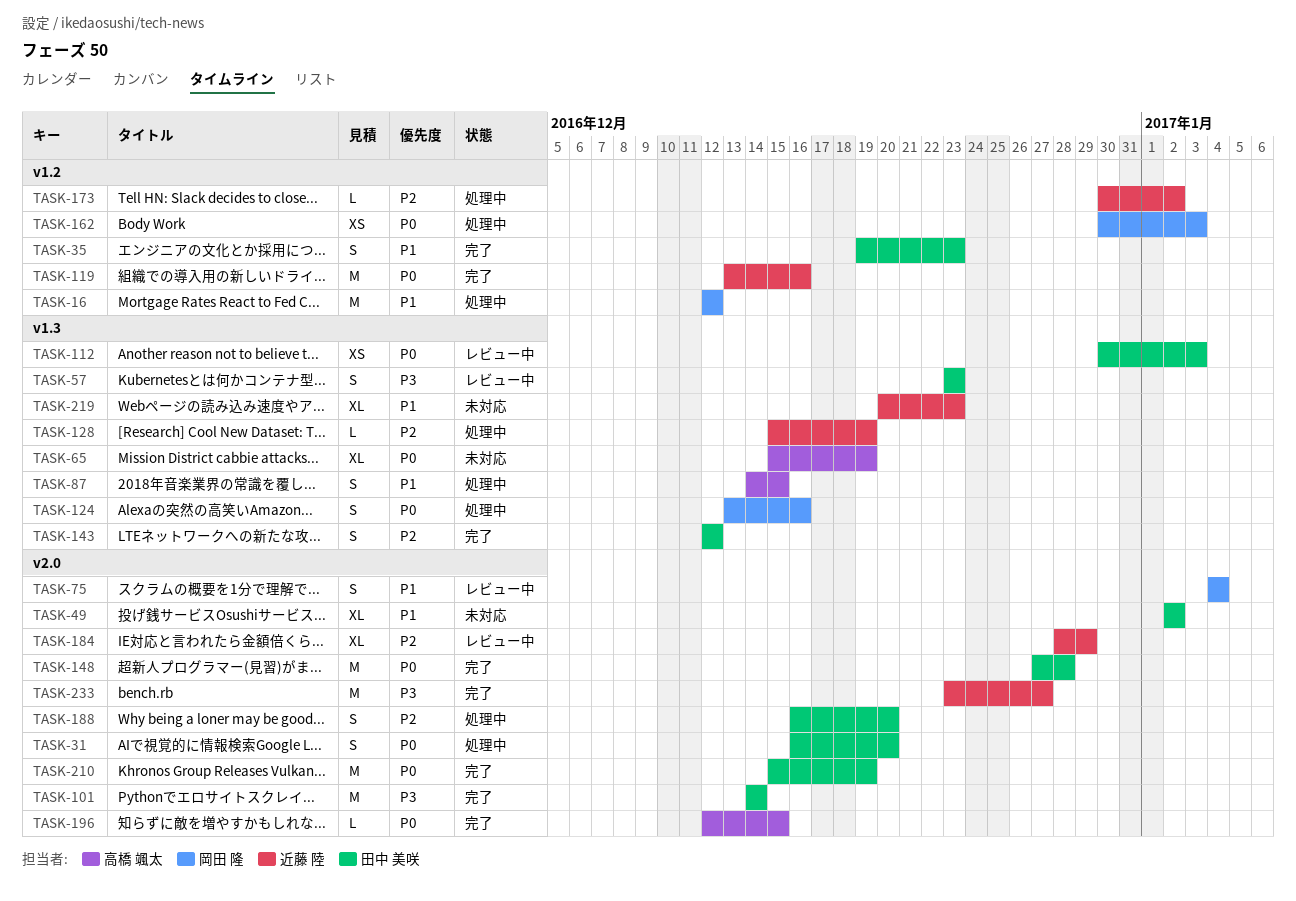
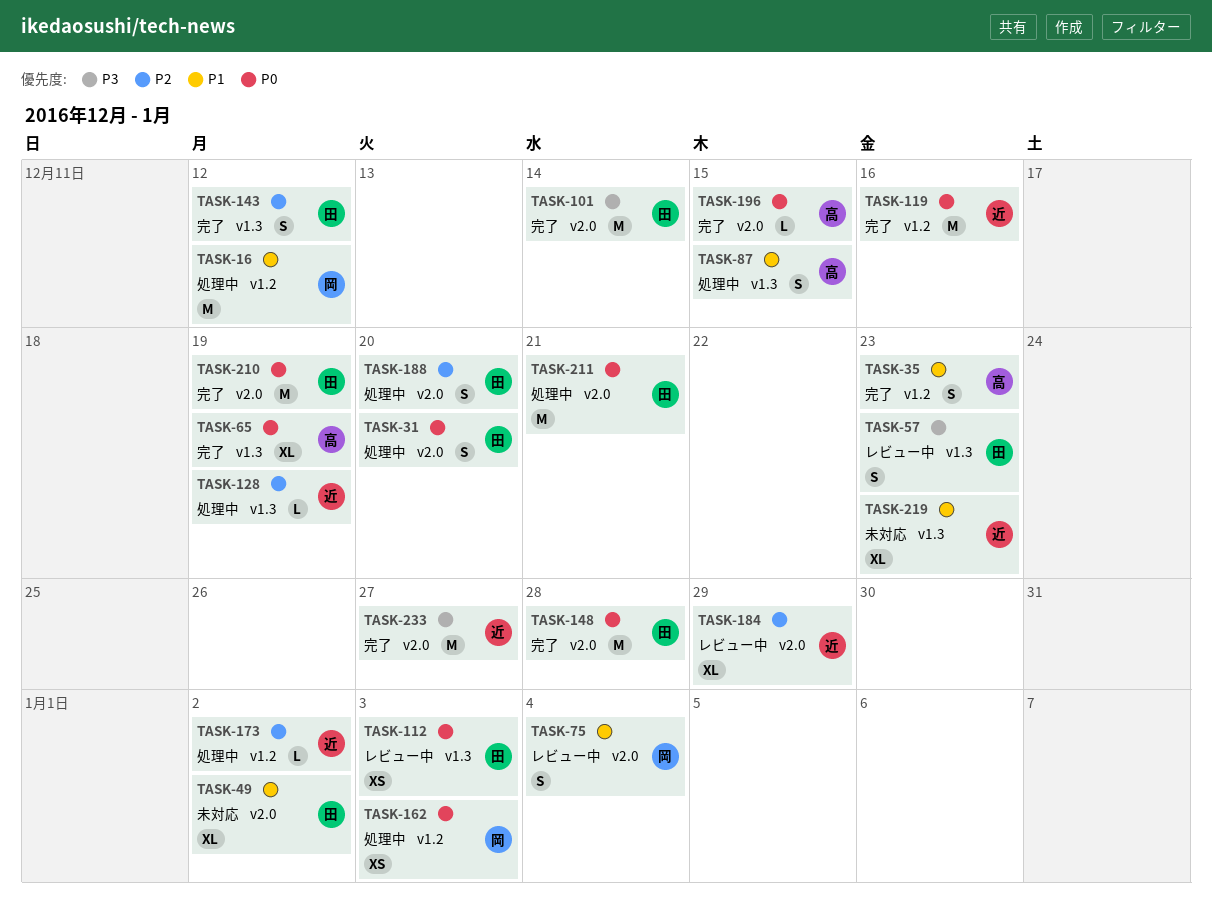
TASK-35, owner: 田中 美咲 -> 高橋 颯太
TASK-65, status: 未対応 -> 完了
TASK-124: present -> none
TASK-211: none -> present

